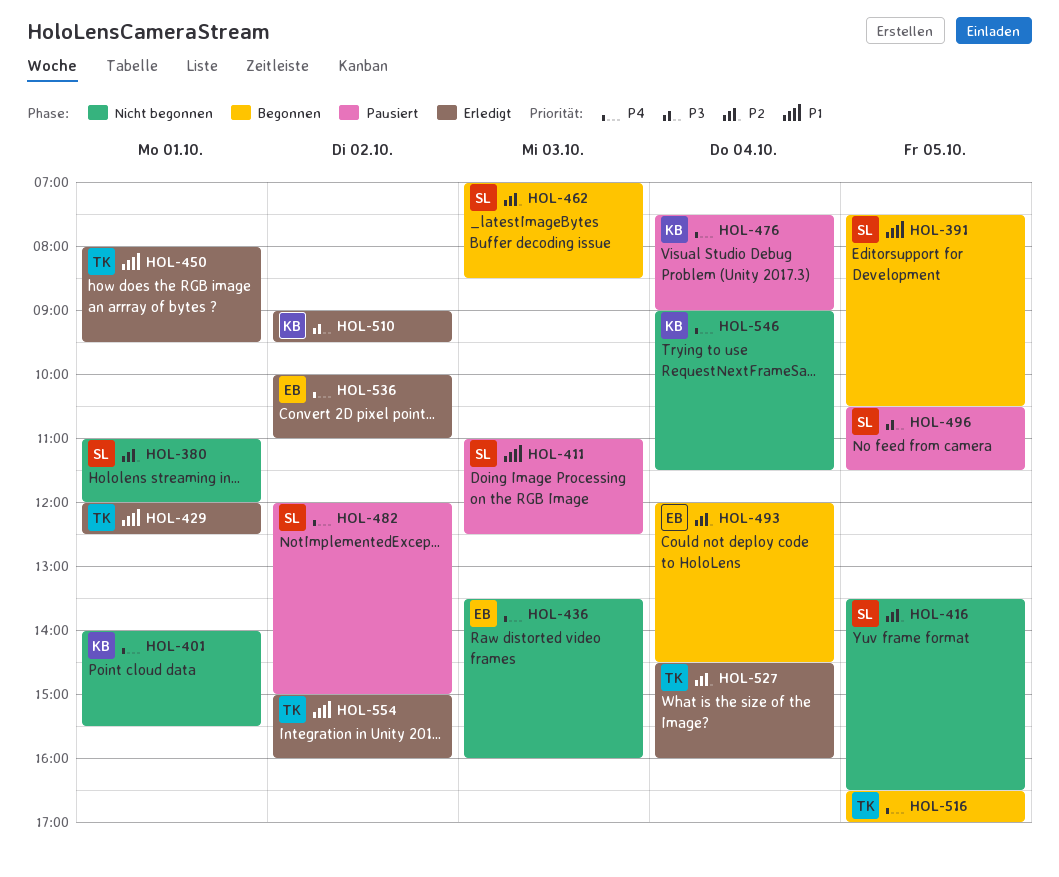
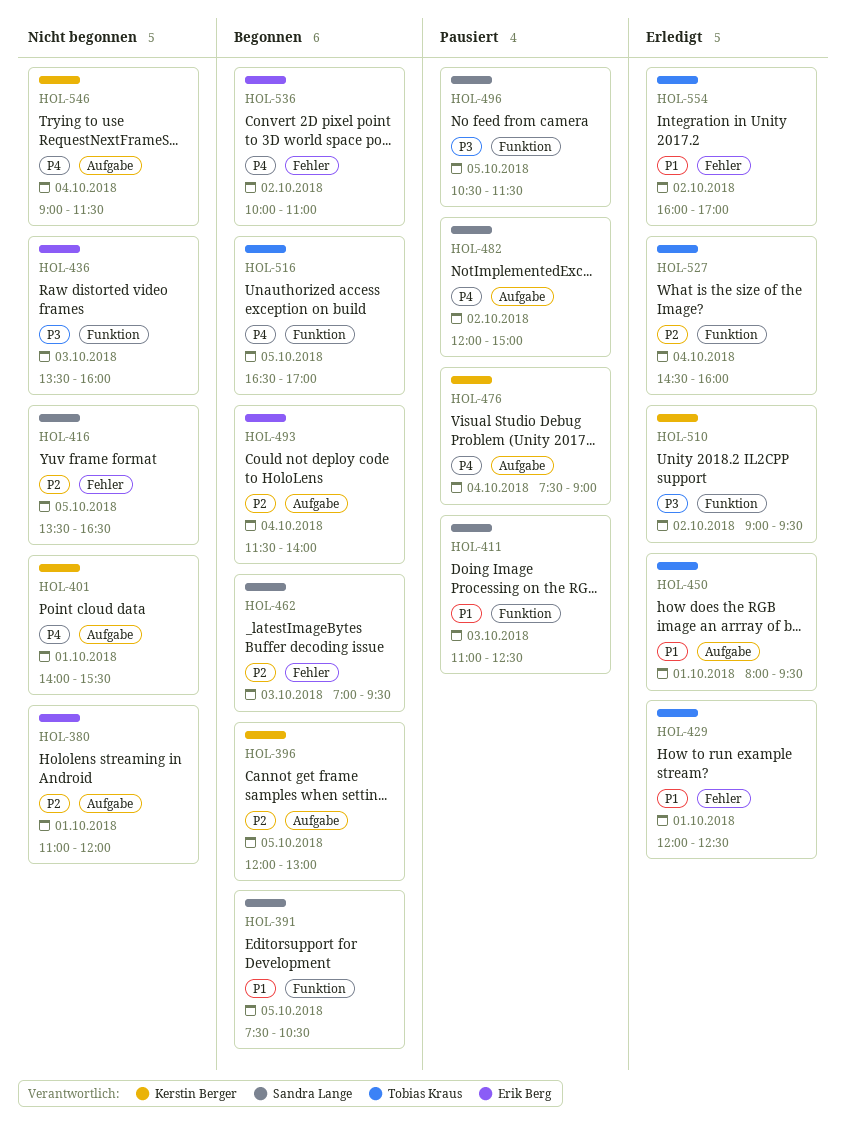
HOL-380, owner: Sandra Lange -> Erik Berg
HOL-396: none -> present
HOL-436, priority: P4 -> P3
HOL-462, ends: 08:30 -> 09:30
HOL-493, begins: 12:00 -> 11:30
HOL-493, ends: 14:30 -> 14:00
HOL-536, status: Erledigt -> Begonnen
HOL-554, begins: 15:00 -> 16:00
HOL-554, ends: 16:00 -> 17:00

